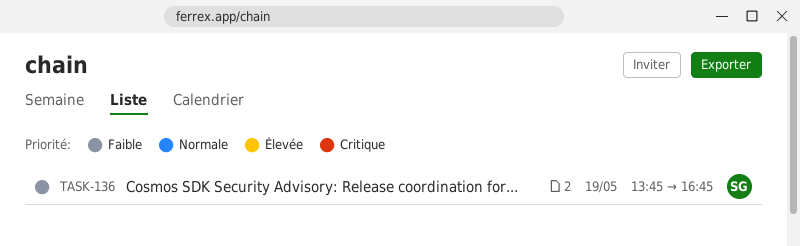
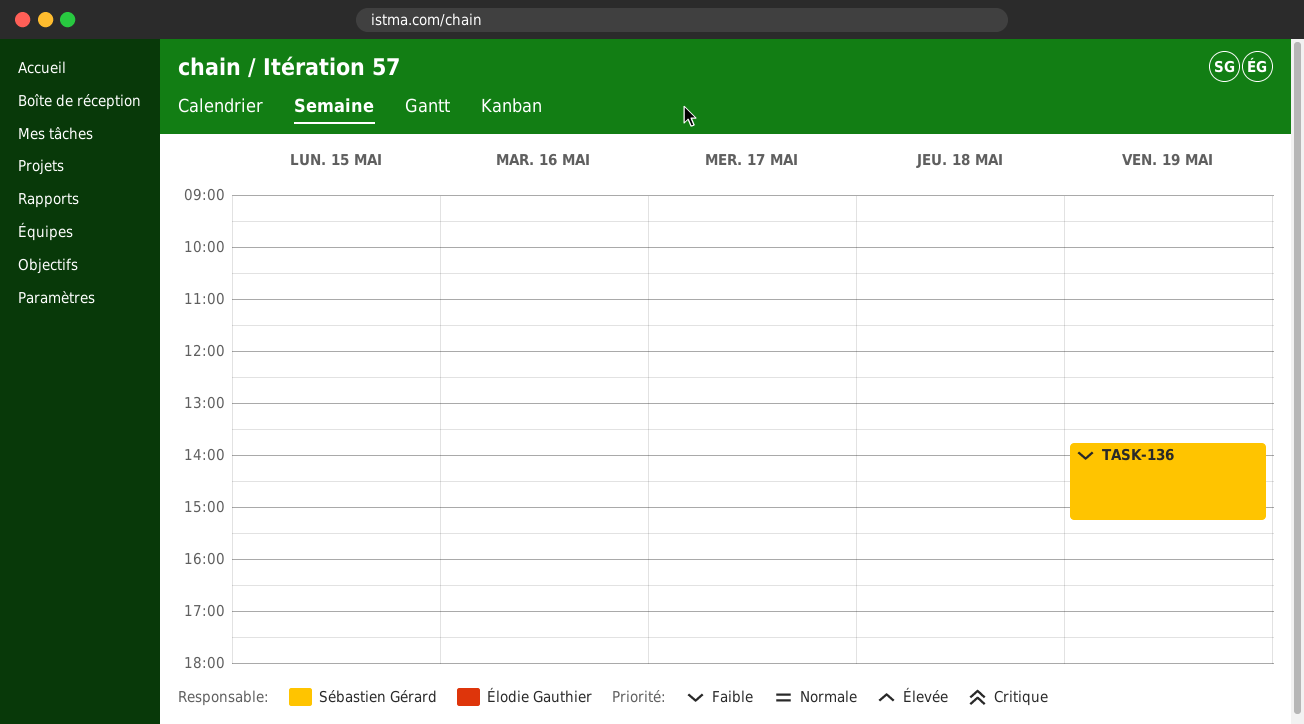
TASK-136, ends: 16:45 -> 15:15

